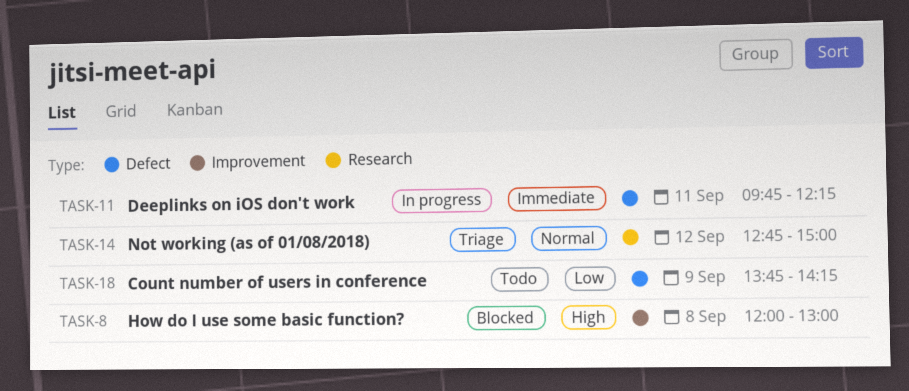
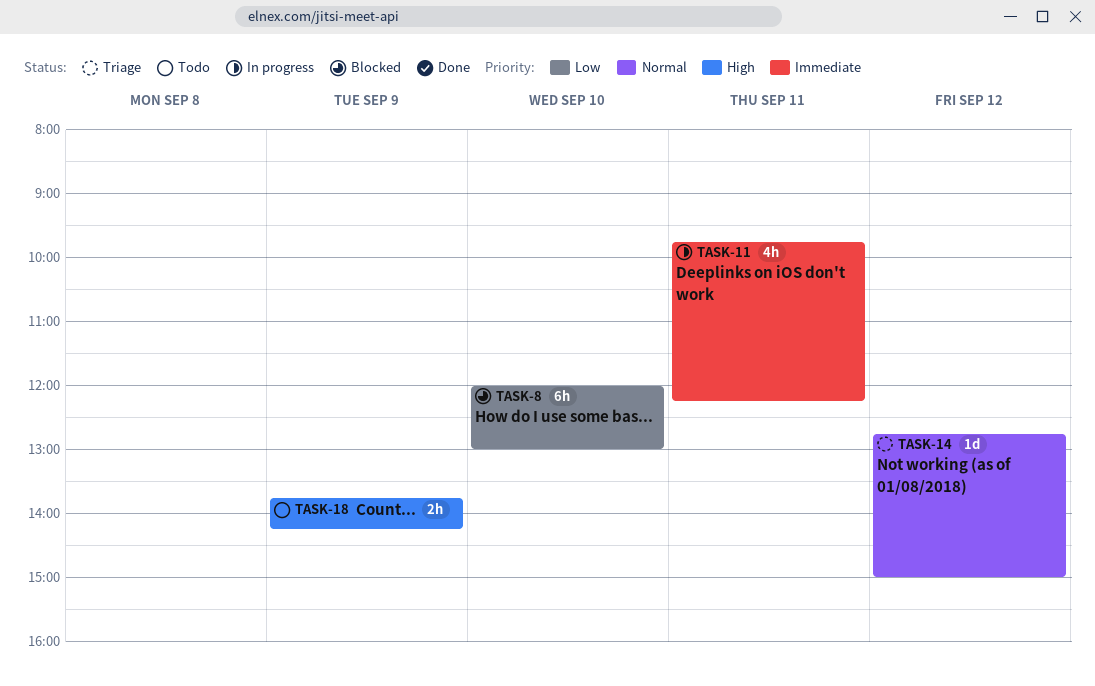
TASK-8, priority: High -> Low
TASK-8, day: Sep 8 -> Sep 10
TASK-18, priority: Low -> High

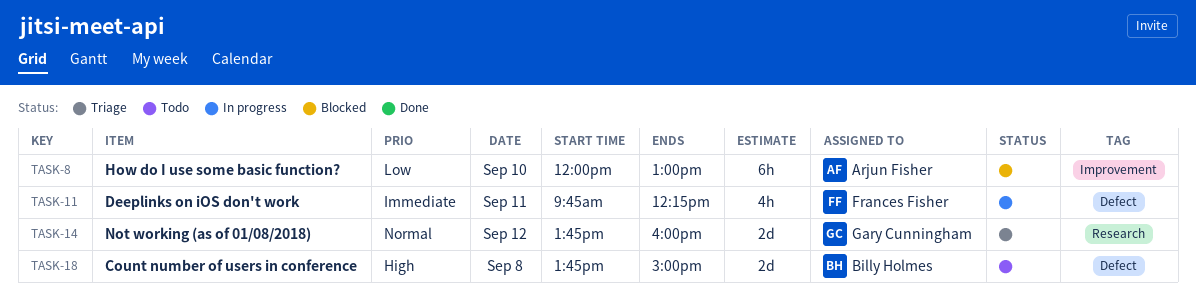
TASK-14, estimate: 1d -> 2d
TASK-14, begins: 12:45 -> 13:45
TASK-14, ends: 15:00 -> 16:00
TASK-18, estimate: 2h -> 2d
TASK-18, day: Sep 9 -> Sep 8
TASK-18, ends: 14:15 -> 15:00

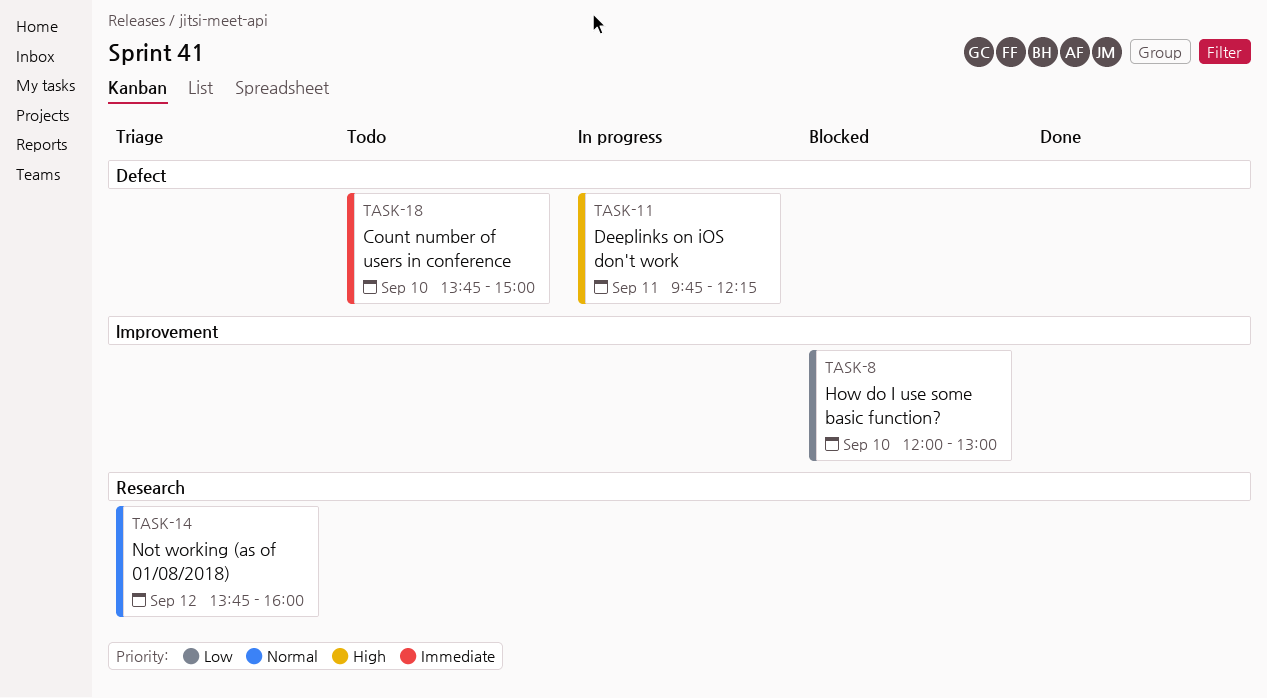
TASK-11, priority: Immediate -> High
TASK-18, priority: High -> Immediate
TASK-18, day: Sep 8 -> Sep 10

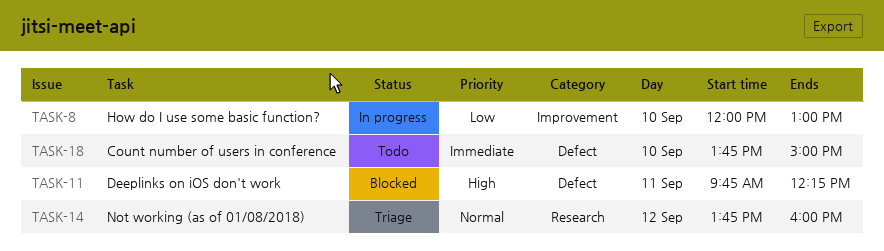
TASK-8, status: Blocked -> In progress
TASK-11, status: In progress -> Blocked

